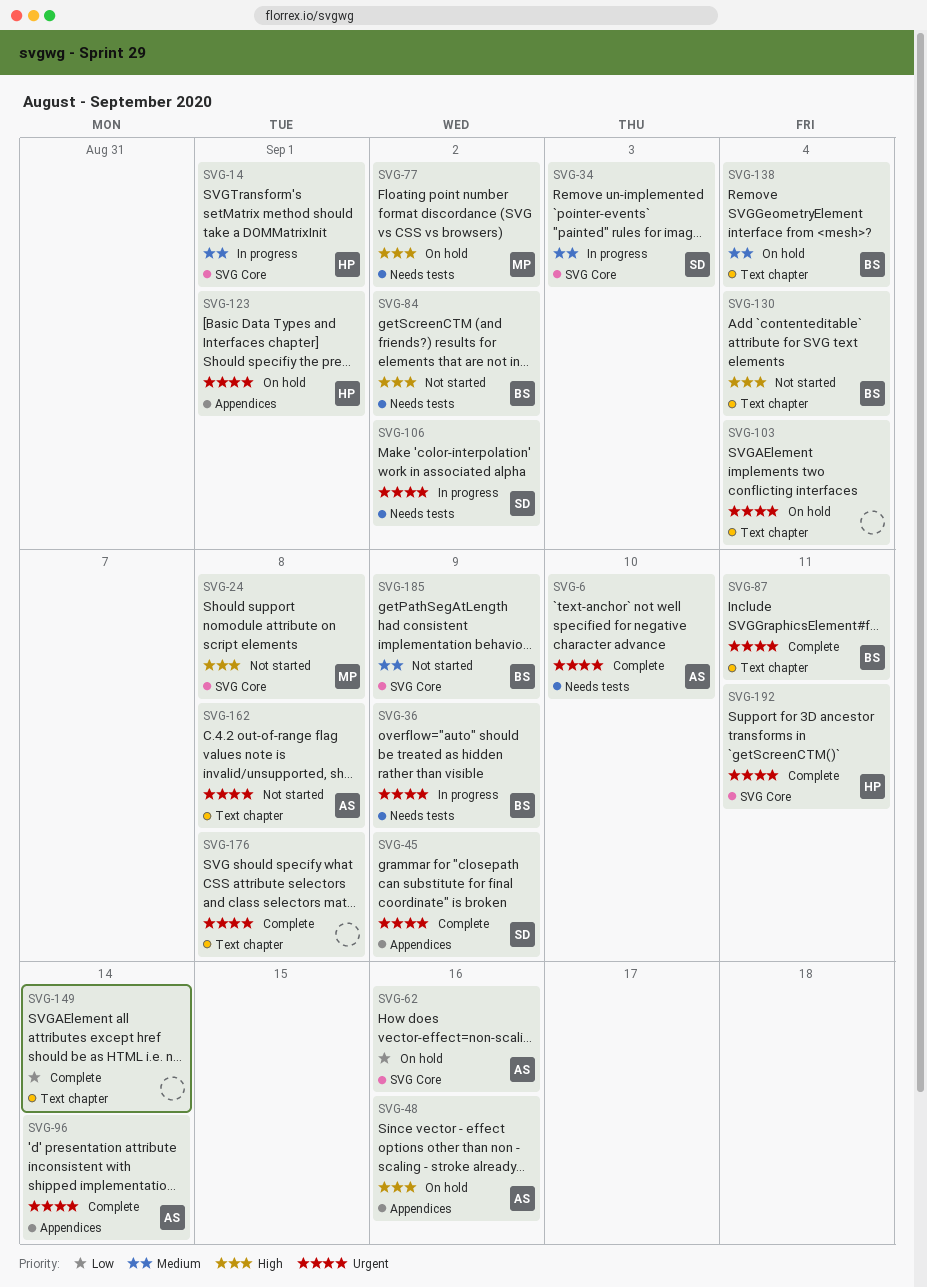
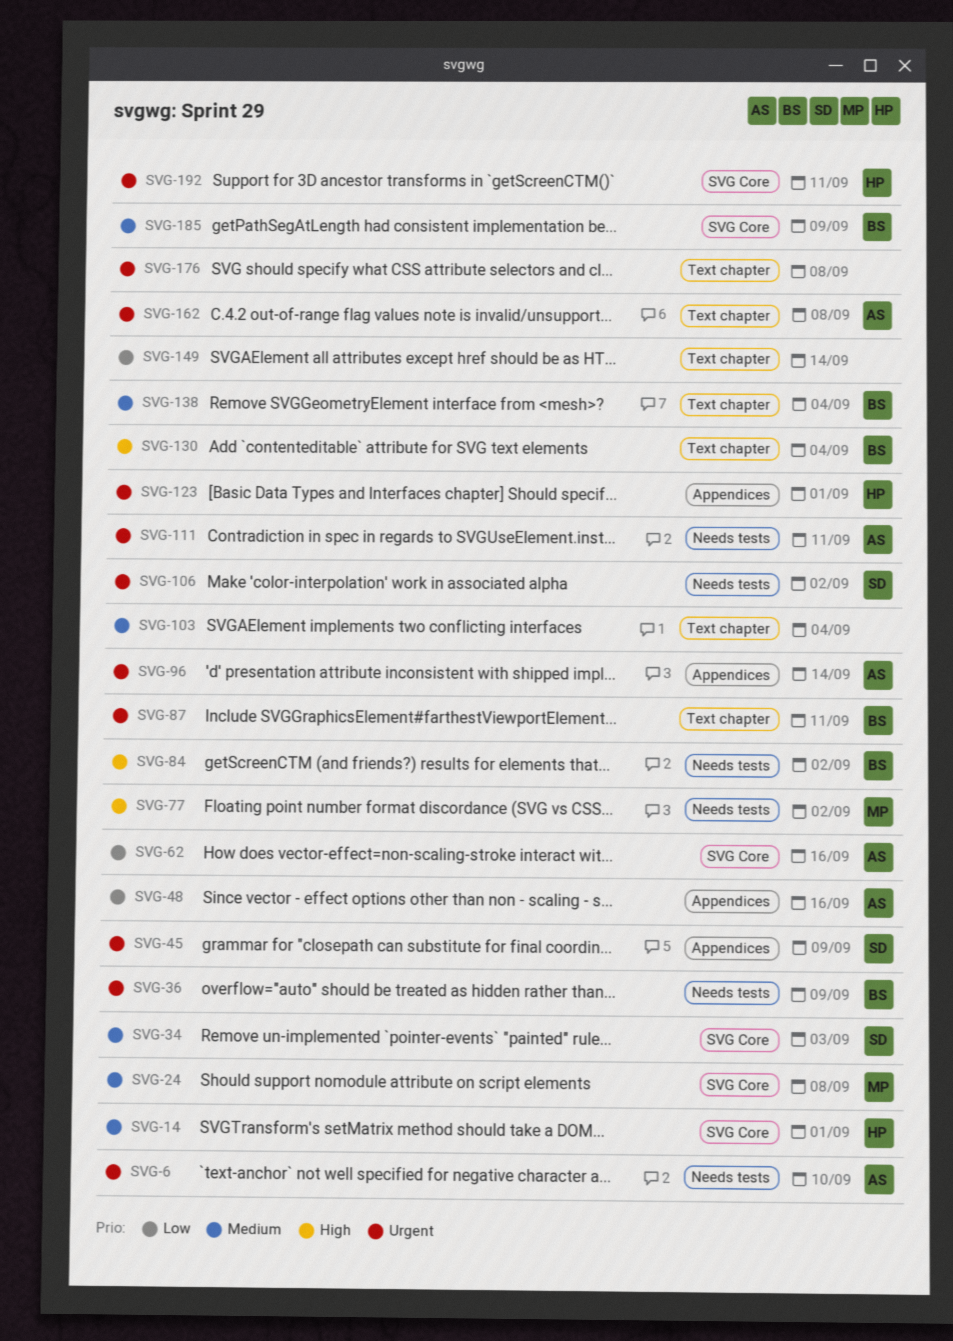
SVG-24, priority: High -> Medium
SVG-48, priority: High -> Low
SVG-103, priority: Urgent -> Medium
SVG-111: none -> present

